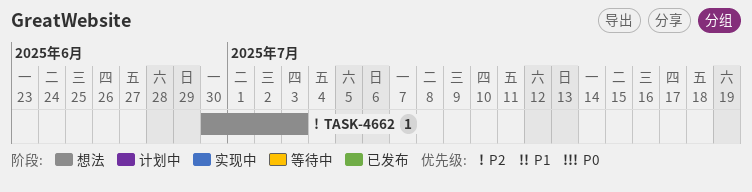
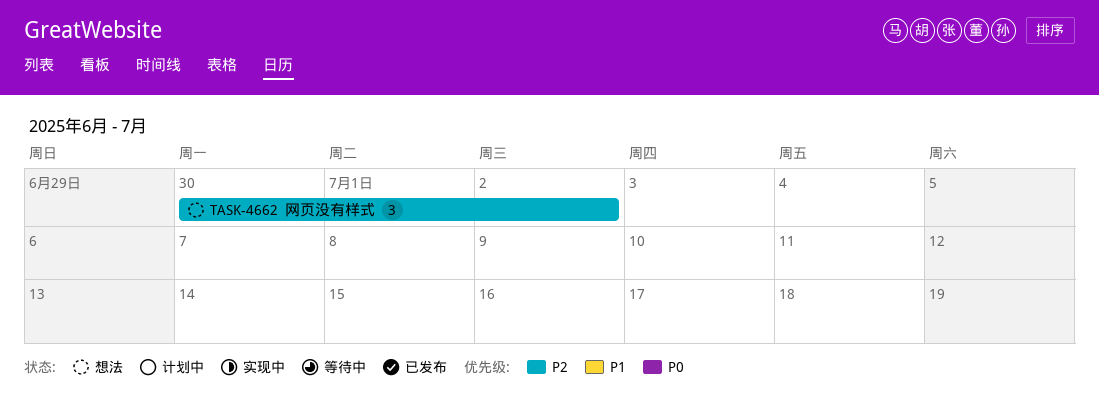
TASK-4662, estimate: 1 -> 3
TASK-4662, due: Jul 3 -> Jul 2

